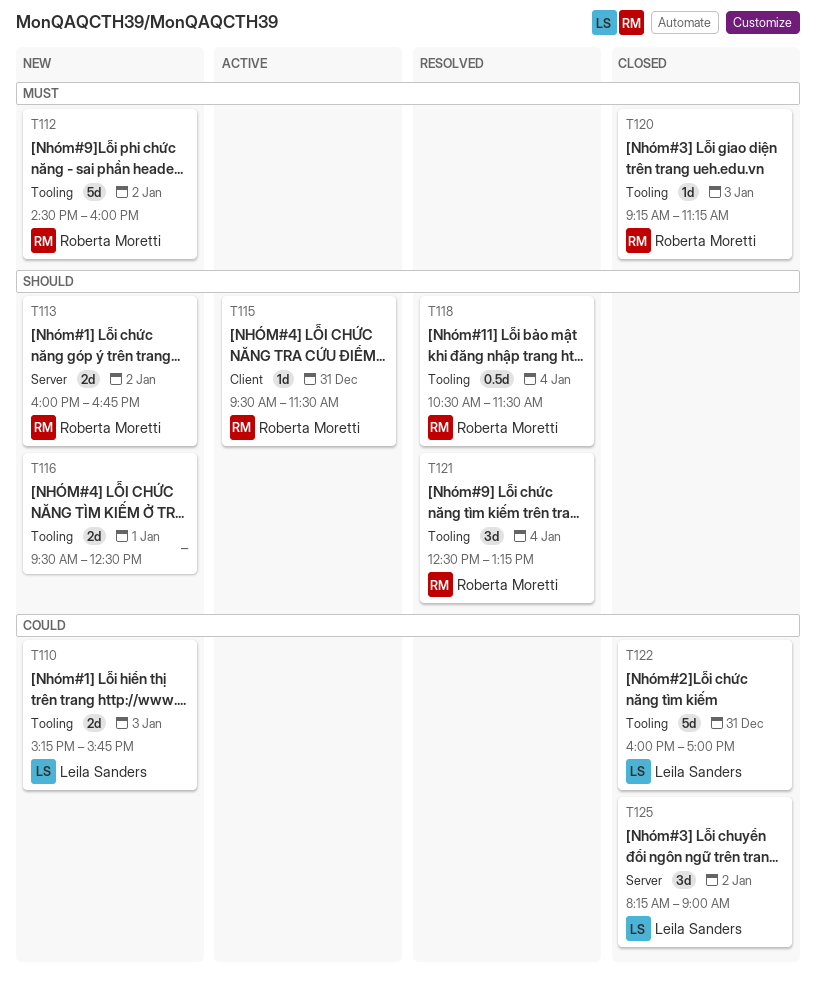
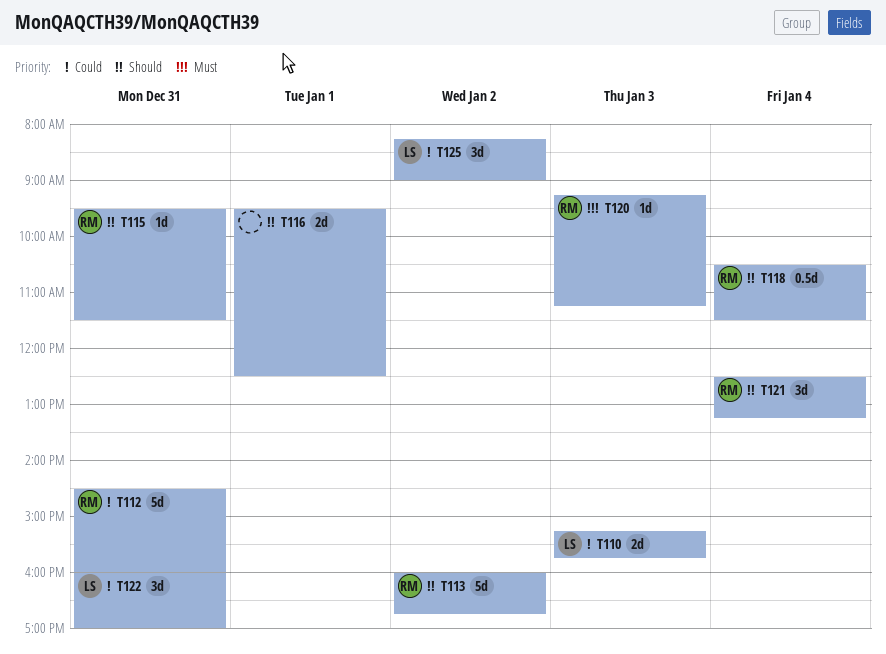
T112, priority: Must -> Could
T112, day: Jan 2 -> Dec 31
T113, estimate: 2d -> 5d
T122, estimate: 5d -> 3d

